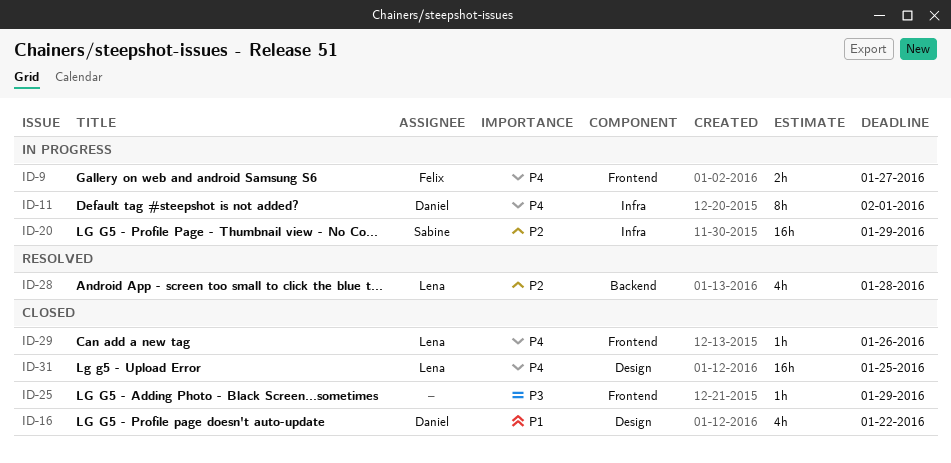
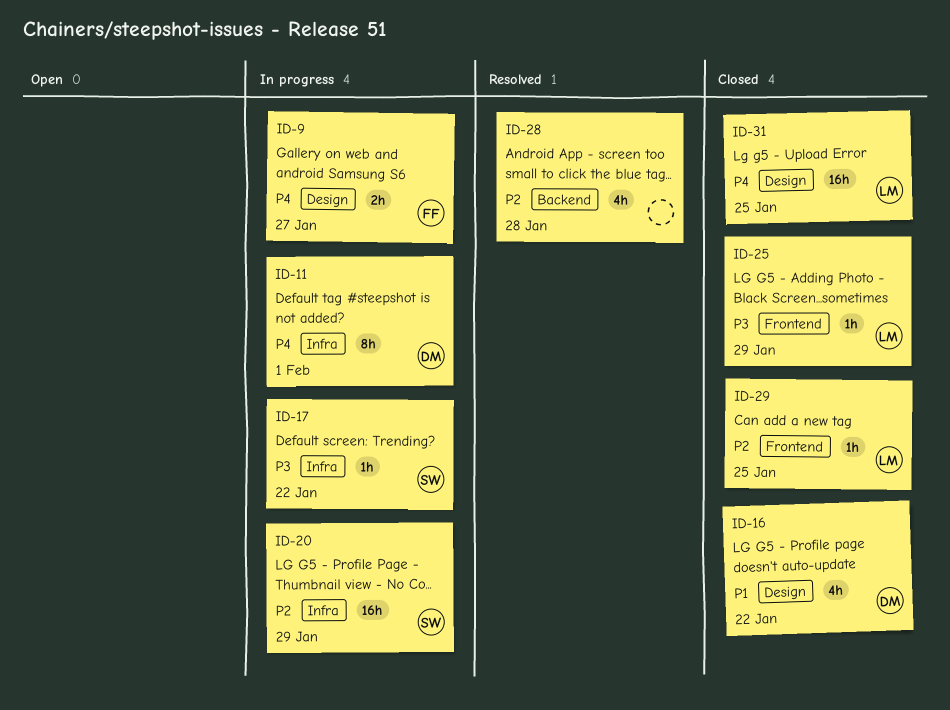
ID-9, label: Frontend -> Design
ID-17: none -> present
ID-25, owner: none -> Lena
ID-28, owner: Lena -> none
ID-29, priority: P4 -> P2
ID-29, due: Jan 26 -> Jan 25

